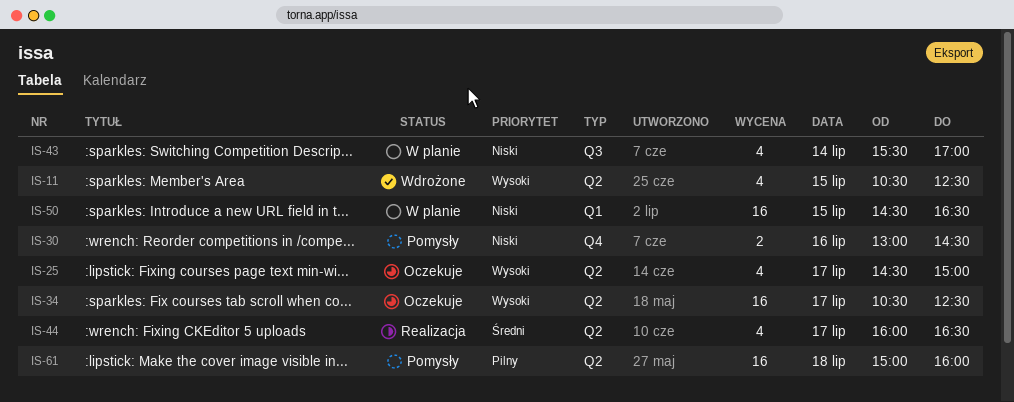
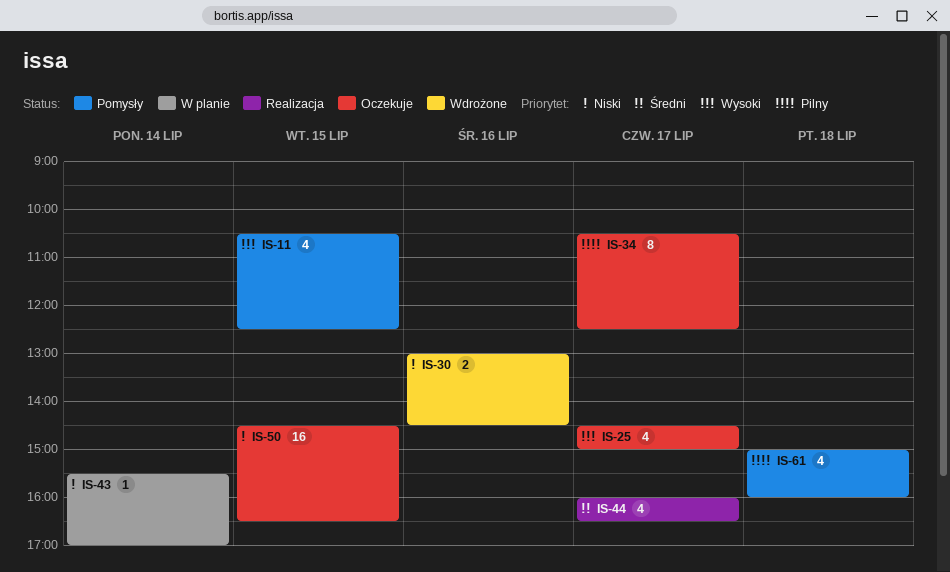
IS-11, status: Wdrożone -> Pomysły
IS-30, status: Pomysły -> Wdrożone
IS-34, priority: Wysoki -> Pilny
IS-34, estimate: 16 -> 8
IS-43, estimate: 4 -> 1
IS-50, status: W planie -> Oczekuje
IS-61, estimate: 16 -> 4

